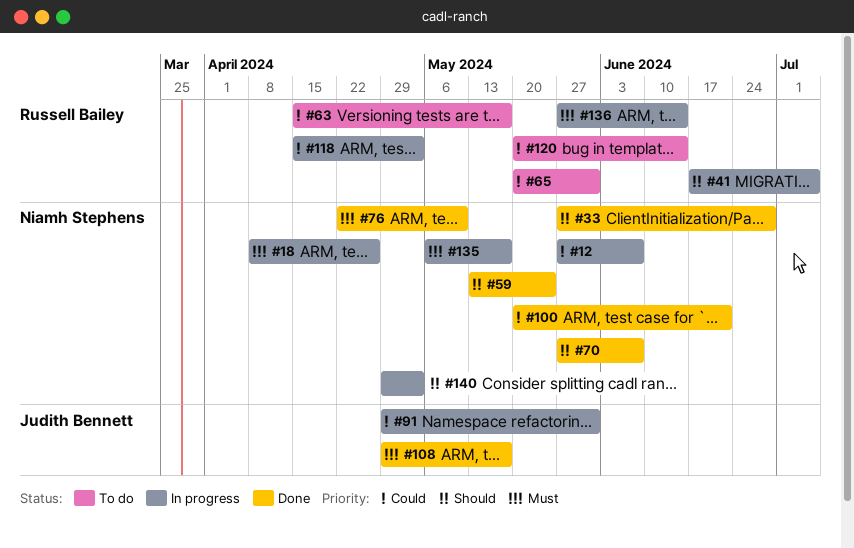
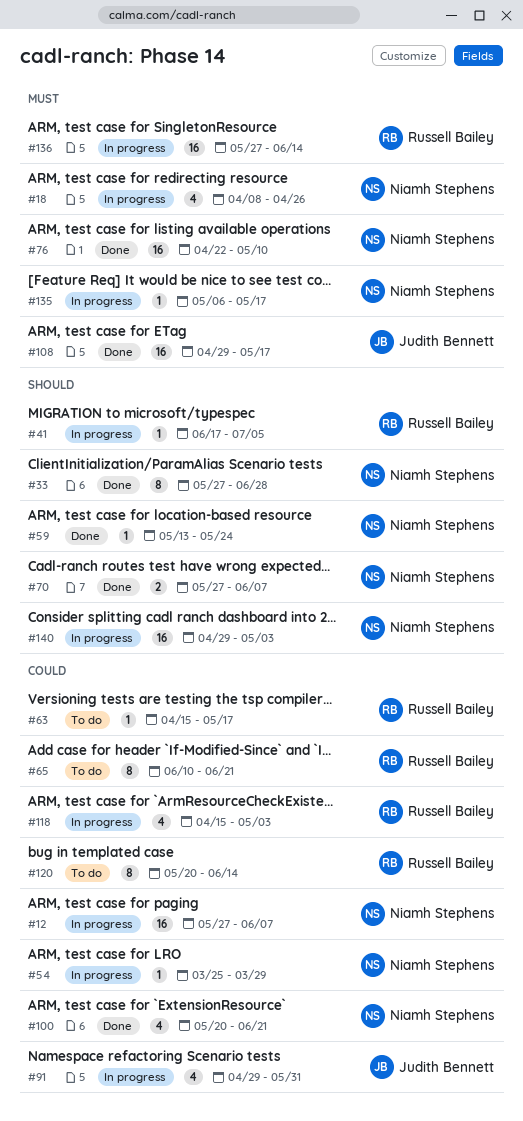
#54: none -> present
#65, start: May 20 -> Jun 10
#65, due: May 31 -> Jun 21

